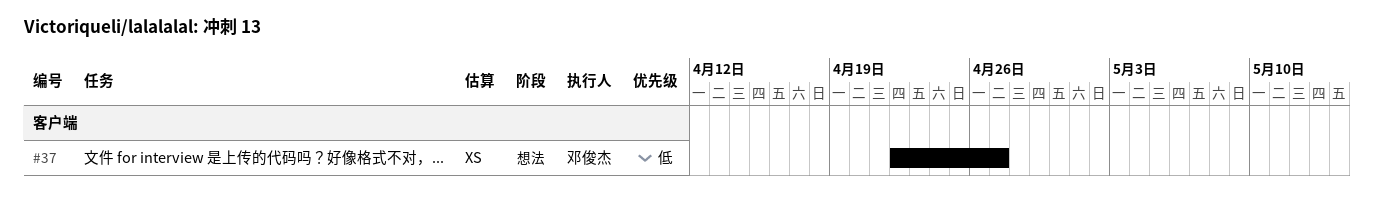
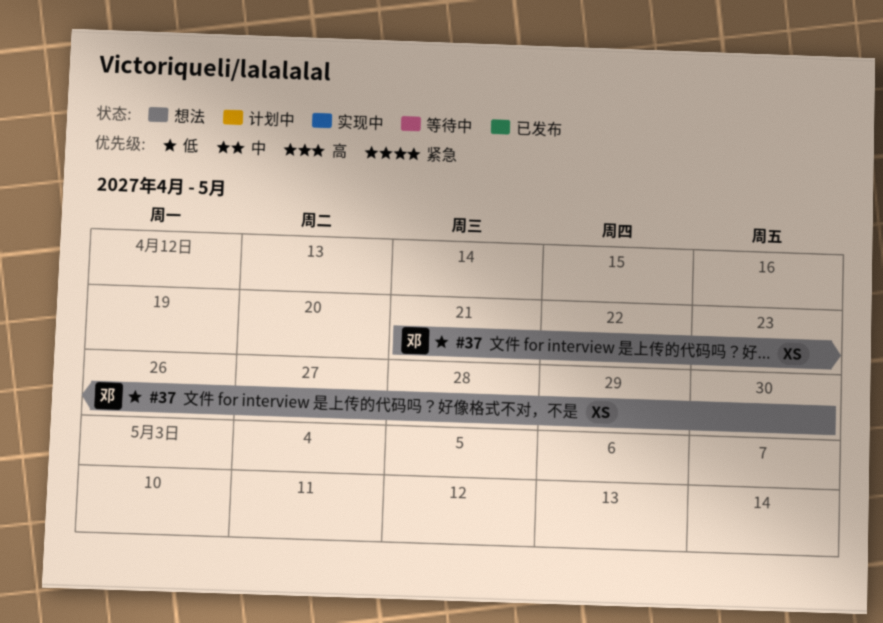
#37, start: Apr 22 -> Apr 21
#37, due: Apr 27 -> Apr 30

